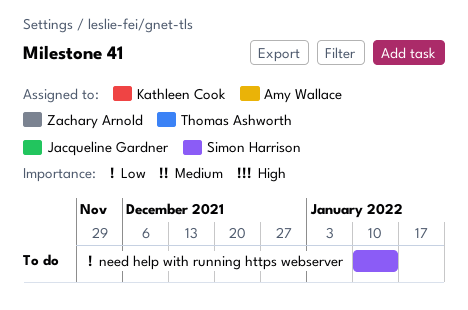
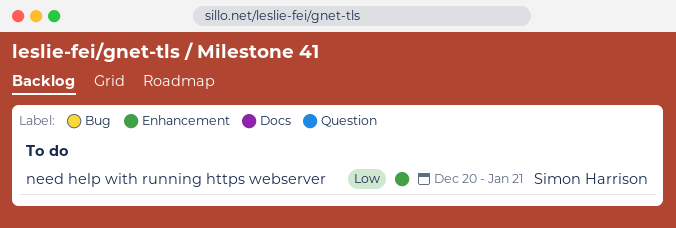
need help with running https webserver, start: Jan 10 -> Dec 20
need help with running https webserver, due: Jan 14 -> Jan 21

